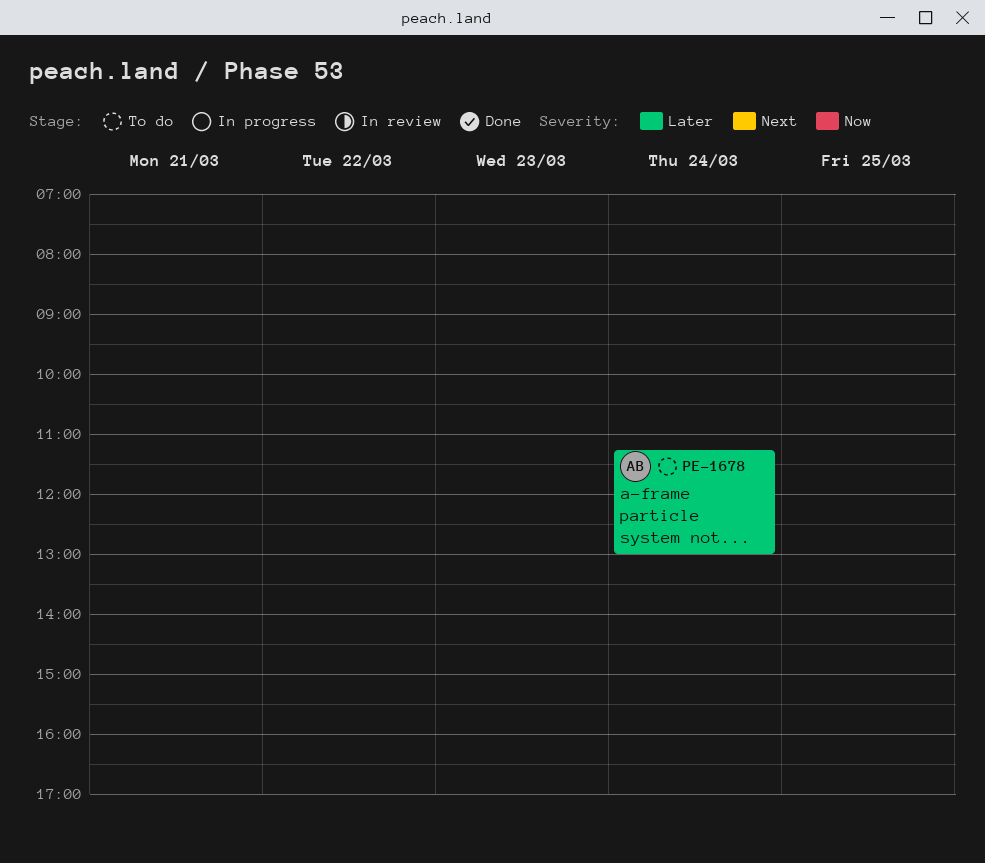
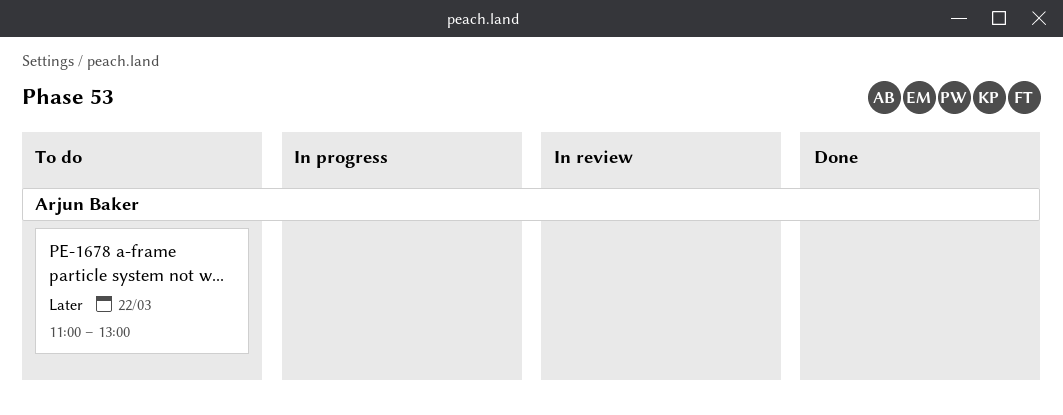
PE-1678, day: Mar 24 -> Mar 22
PE-1678, begins: 11:15 -> 11:00

